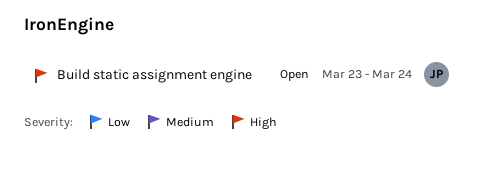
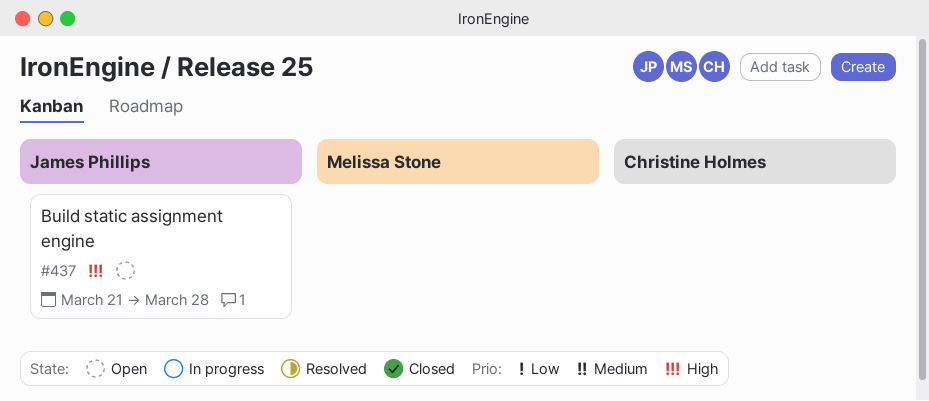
Build static assignment engine, start: Mar 23 -> Mar 21
Build static assignment engine, due: Mar 24 -> Mar 28

